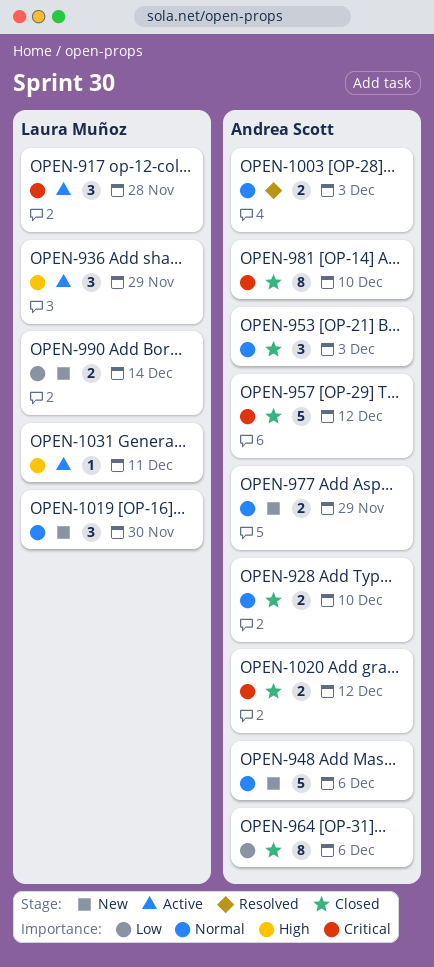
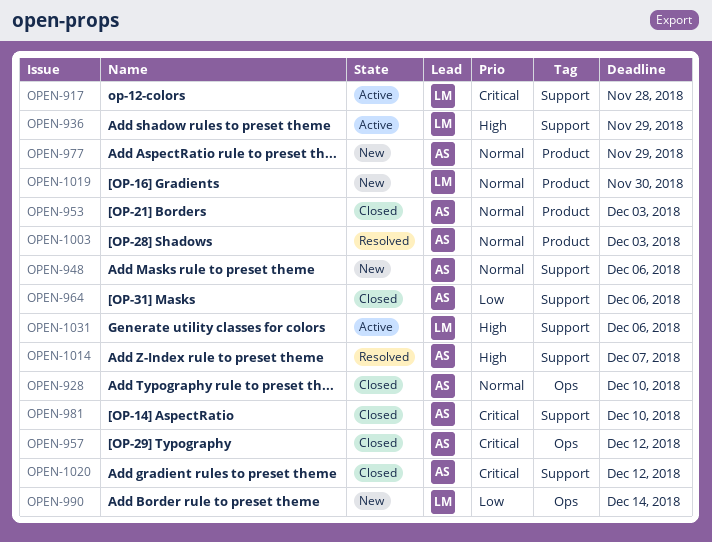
OPEN-1014: none -> present
OPEN-1031, due: Dec 11 -> Dec 6

